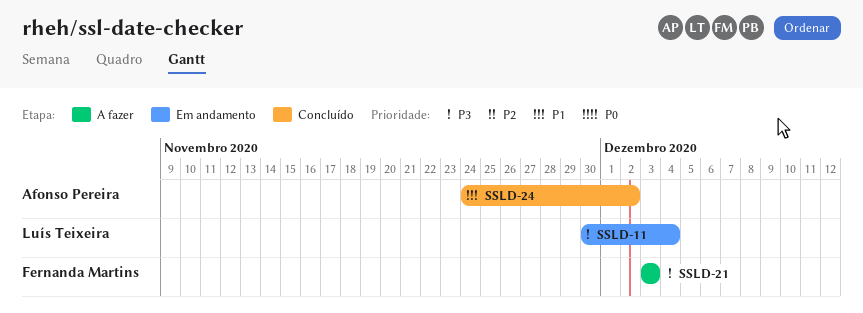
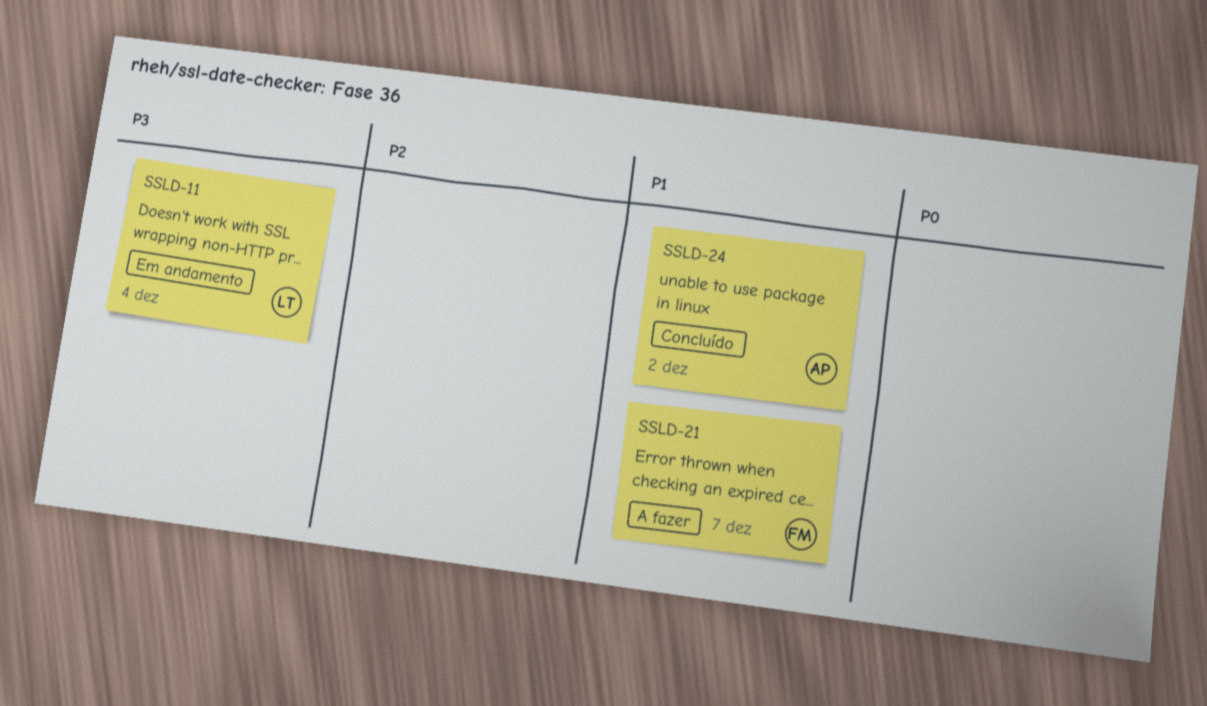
SSLD-21, priority: P3 -> P1
SSLD-21, due: Dec 3 -> Dec 7

